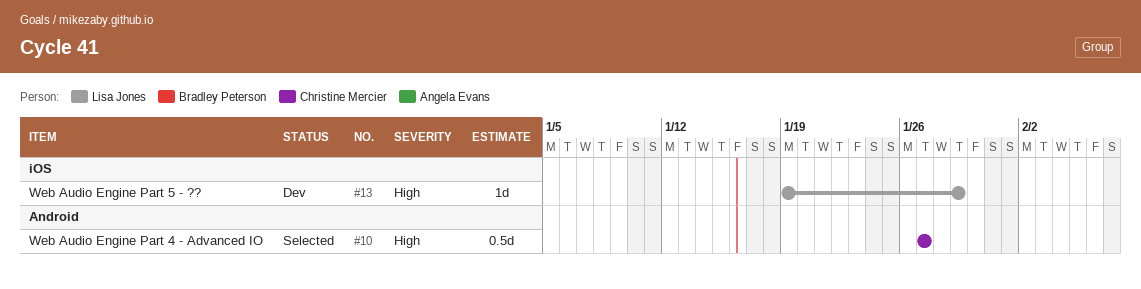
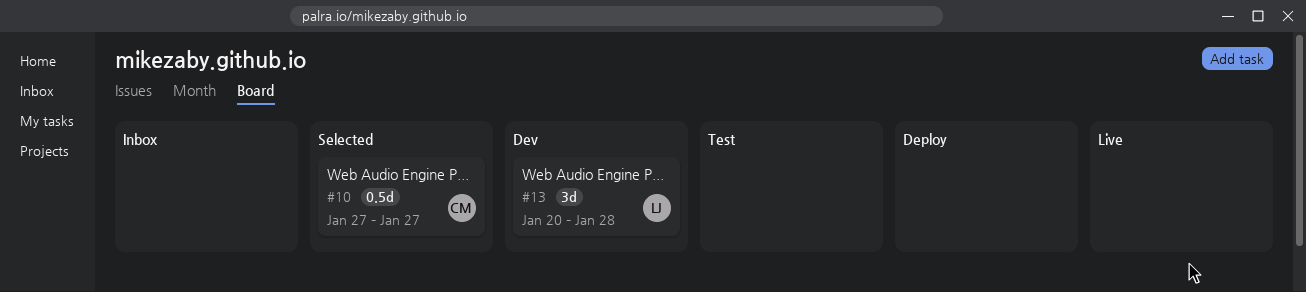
#13, estimate: 1d -> 3d
#13, start: Jan 19 -> Jan 20
#13, due: Jan 29 -> Jan 28

